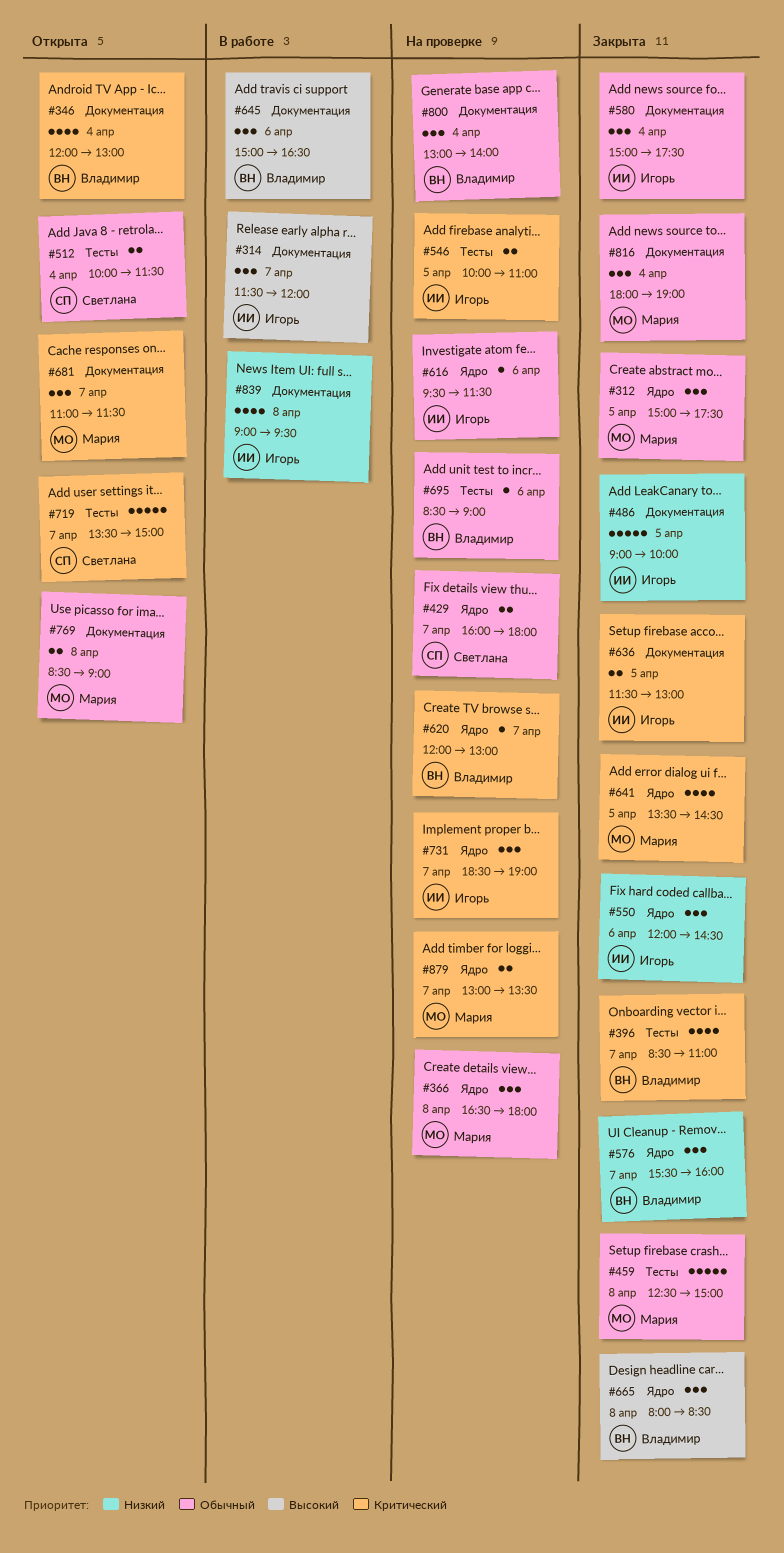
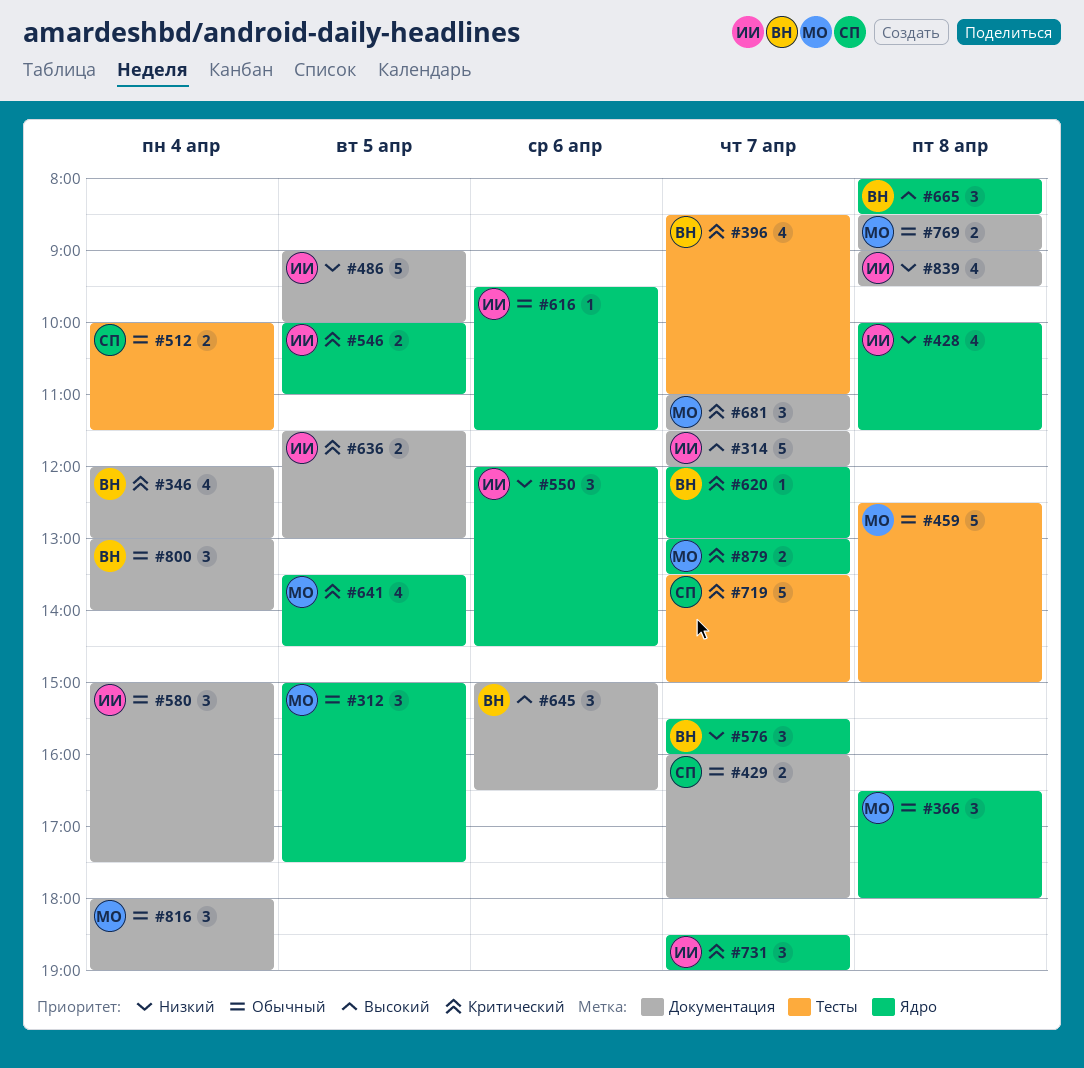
#314, estimate: 3 -> 5
#428: none -> present
#429, label: Ядро -> Документация
#546, label: Тесты -> Ядро
#695: present -> none

